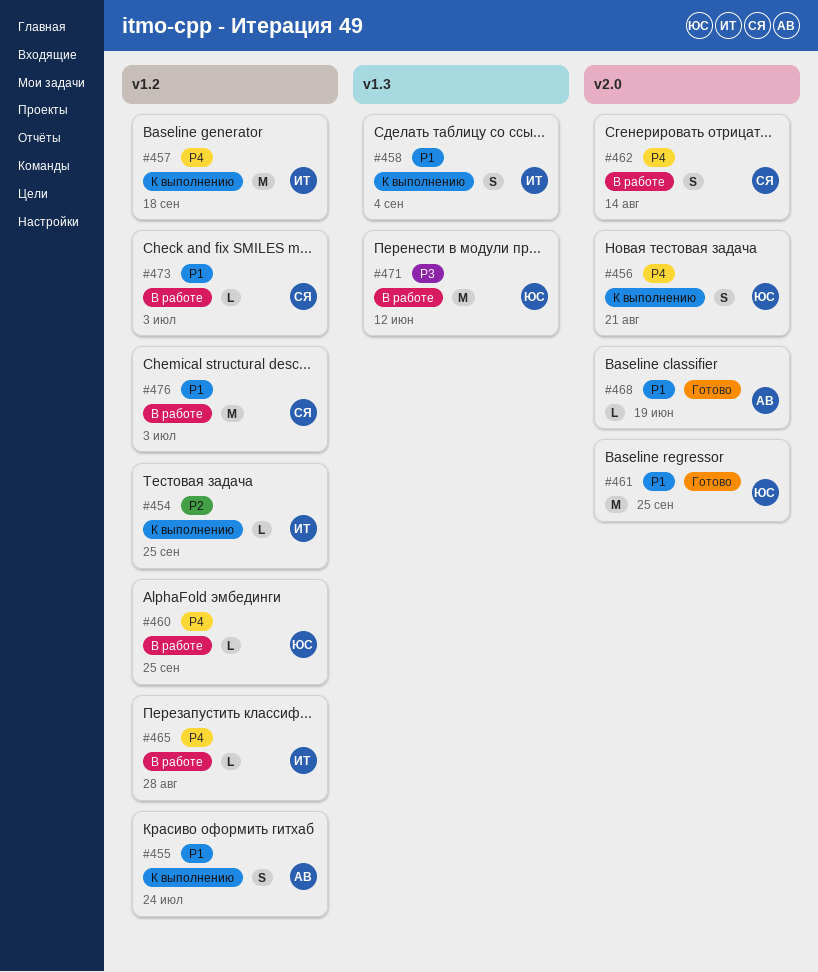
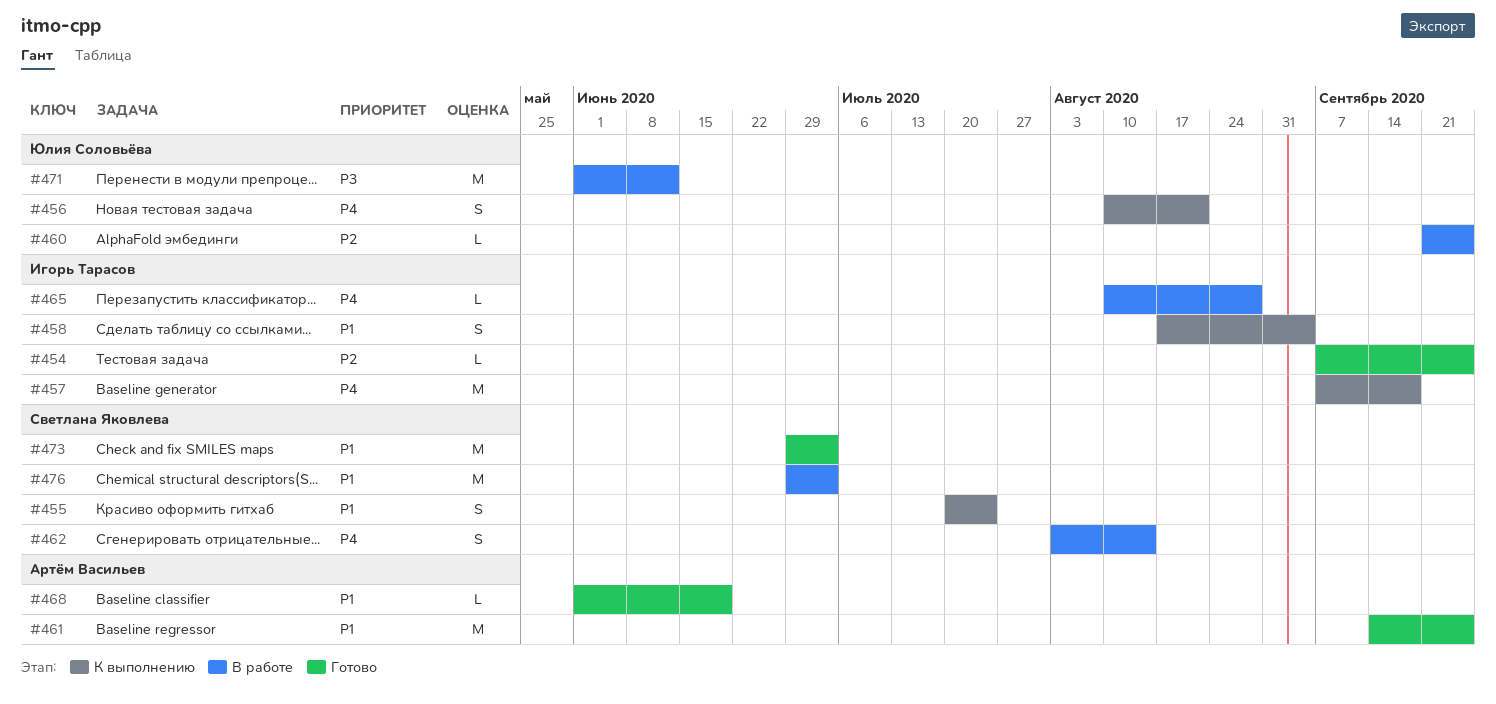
#454, status: К выполнению -> Готово
#455, owner: Артём Васильев -> Светлана Яковлева
#460, priority: P4 -> P2
#461, owner: Юлия Соловьёва -> Артём Васильев
#473, status: В работе -> Готово
#473, estimate: L -> M

